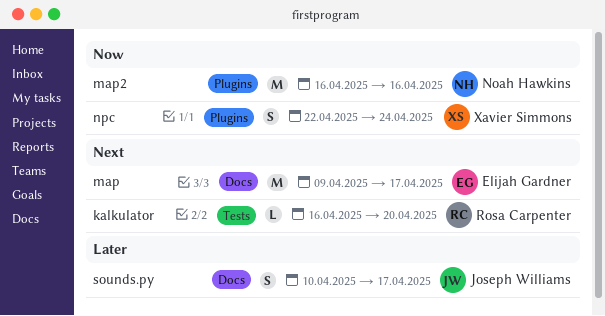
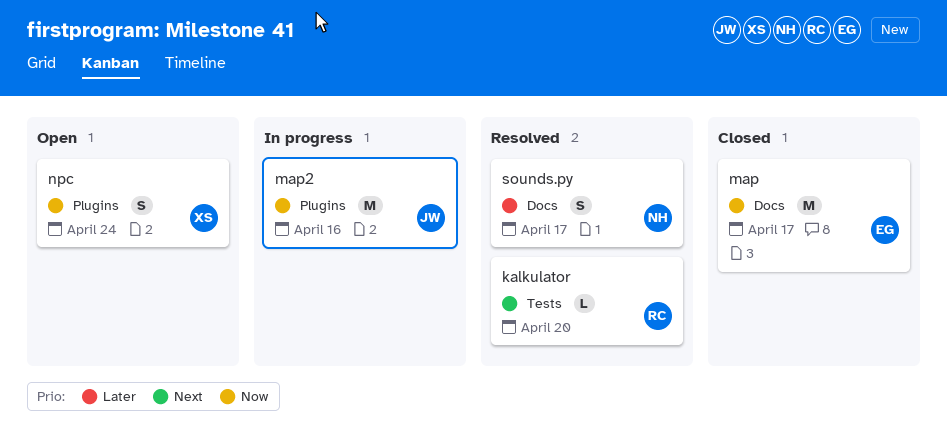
map, priority: Next -> Now
map2, owner: Noah Hawkins -> Joseph Williams
sounds.py, owner: Joseph Williams -> Noah Hawkins

